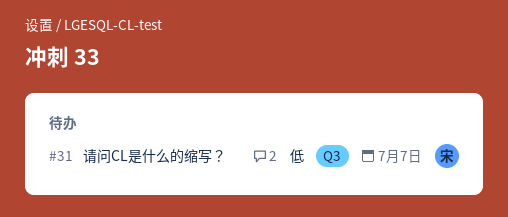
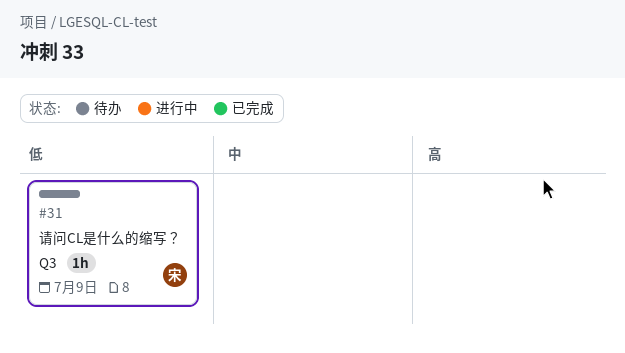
#31, due: Jul 7 -> Jul 9

